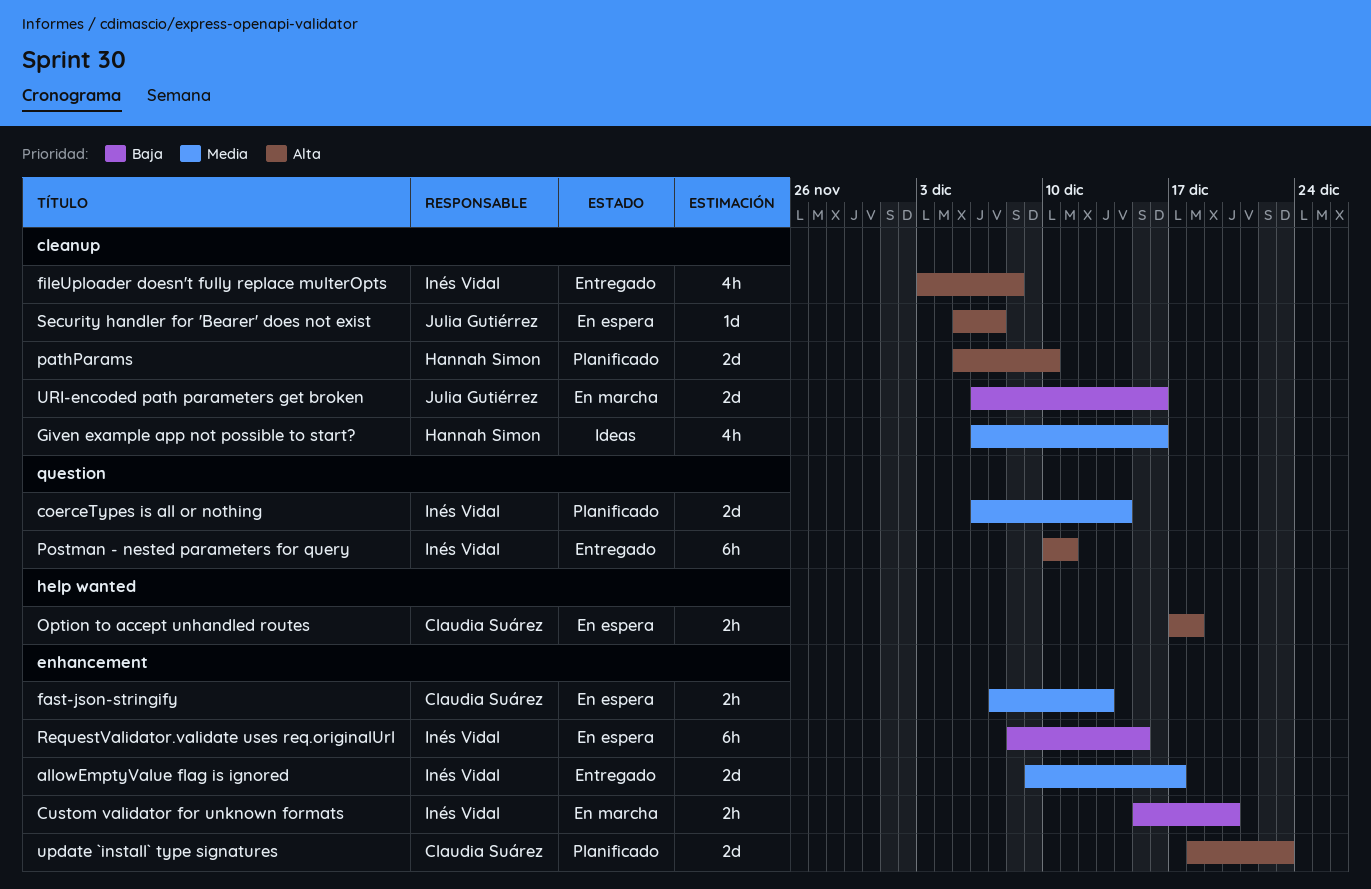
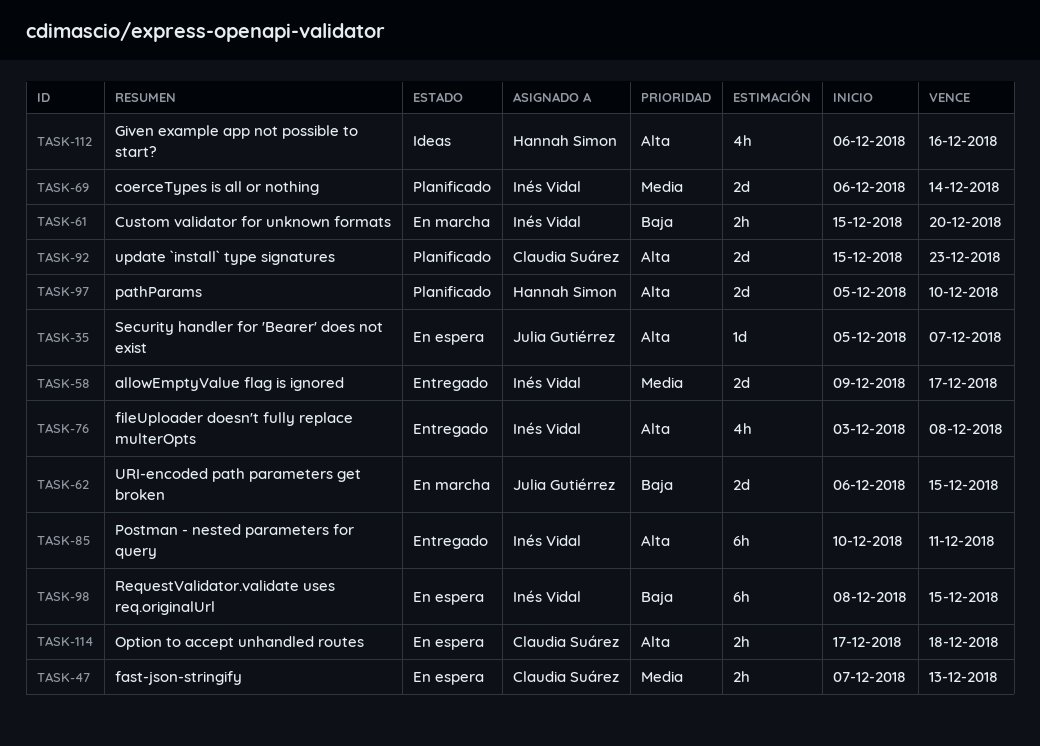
Given example app not possible to start?, priority: Media -> Alta
update `install` type signatures, start: Dec 18 -> Dec 15
URI-encoded path parameters get broken, due: Dec 16 -> Dec 15

